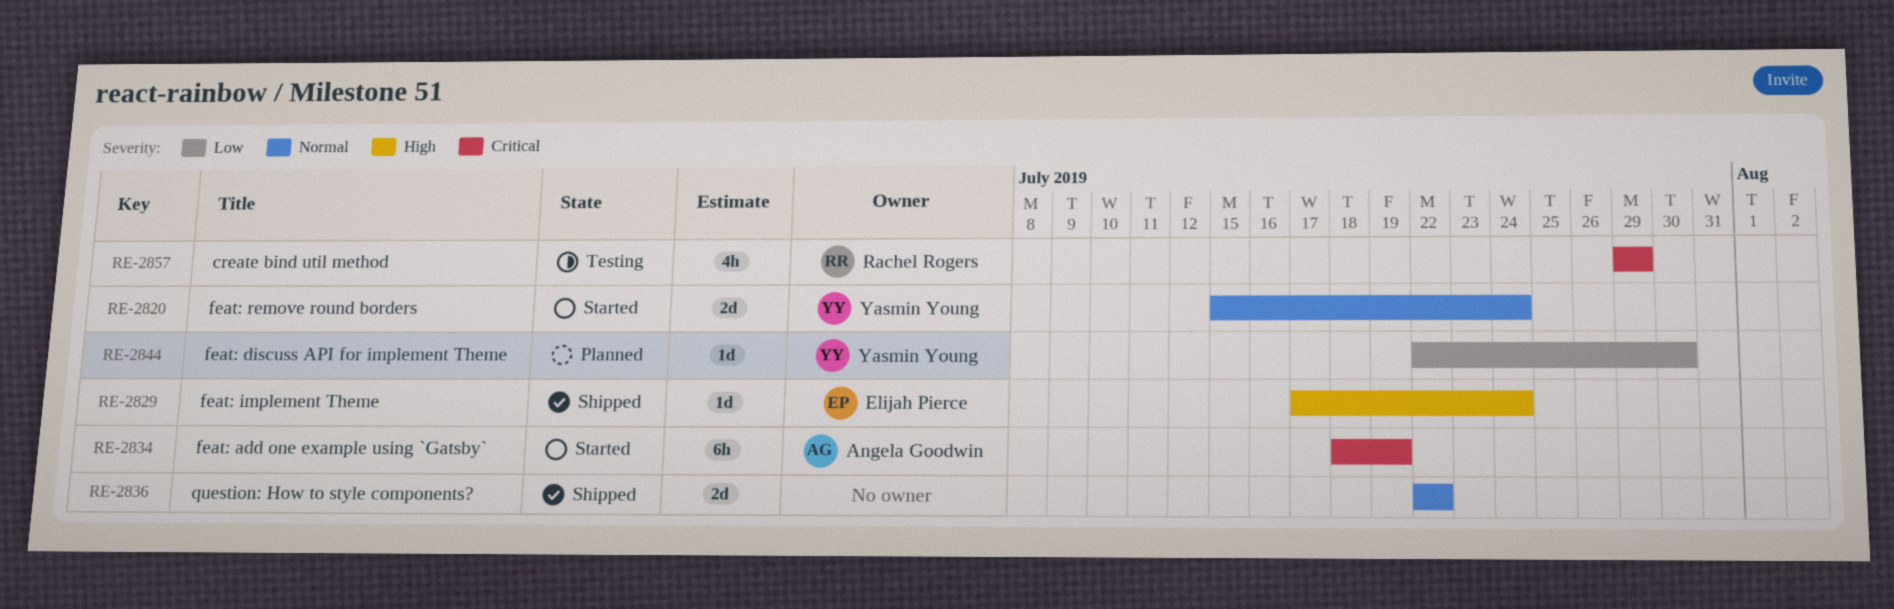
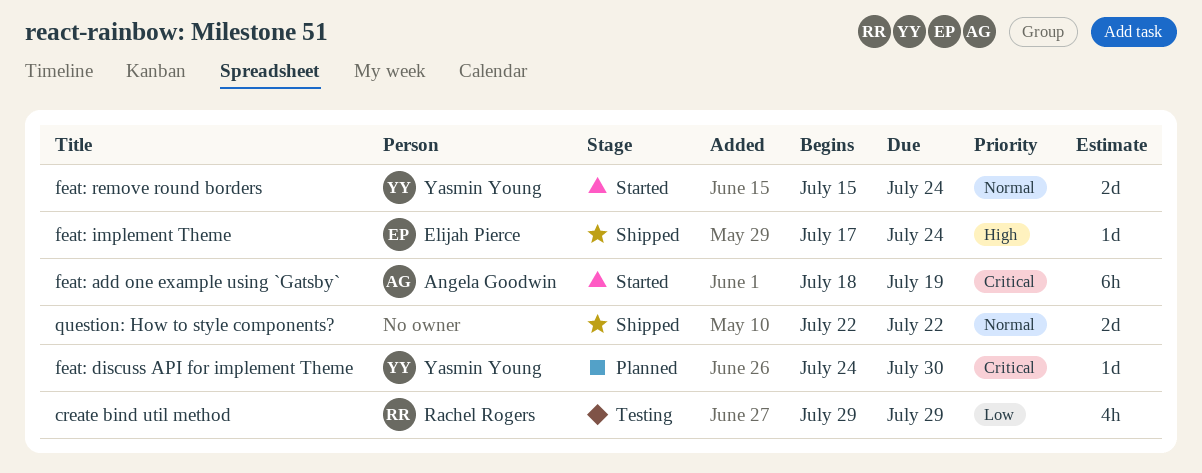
create bind util method, priority: Critical -> Low
feat: discuss API for implement Theme, priority: Low -> Critical
feat: discuss API for implement Theme, start: Jul 22 -> Jul 24

